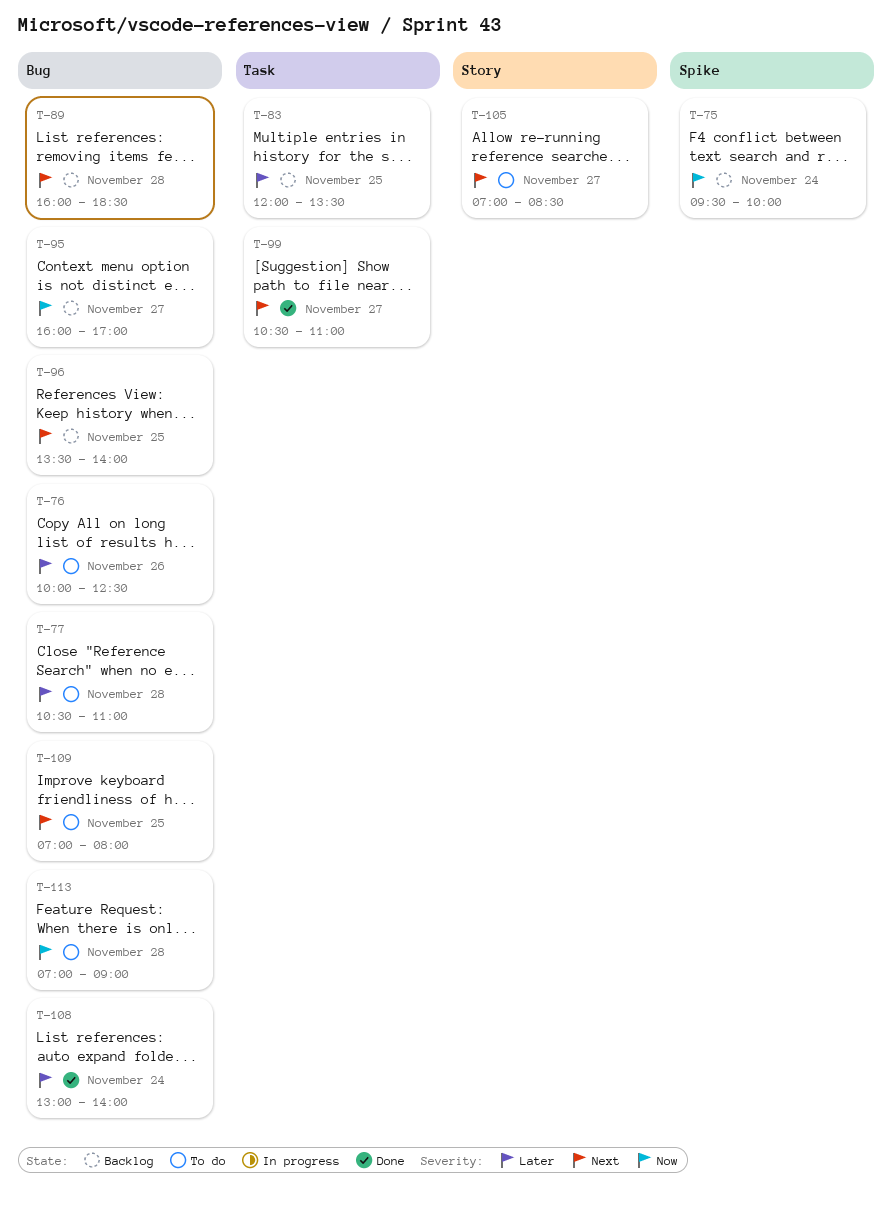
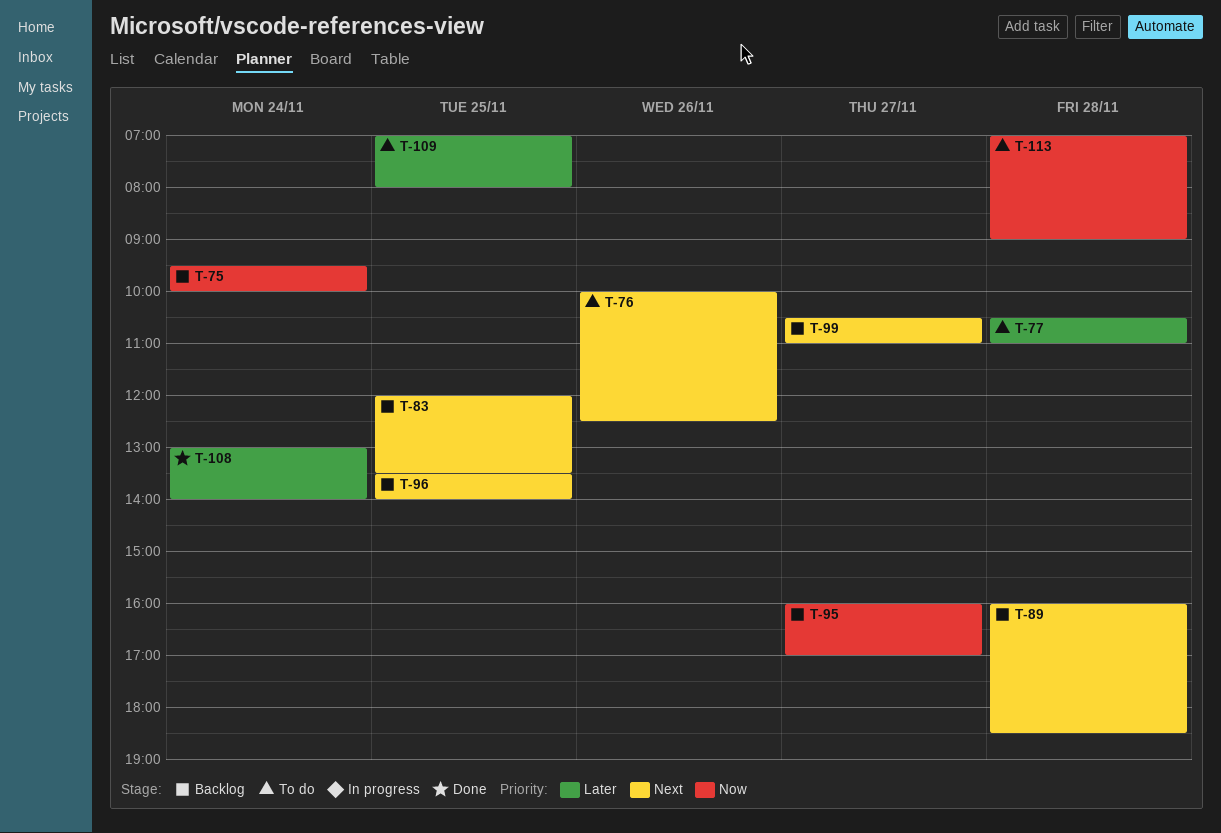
T-76, priority: Later -> Next
T-83, priority: Later -> Next
T-99, status: Done -> Backlog
T-105: present -> none
T-109, priority: Next -> Later

